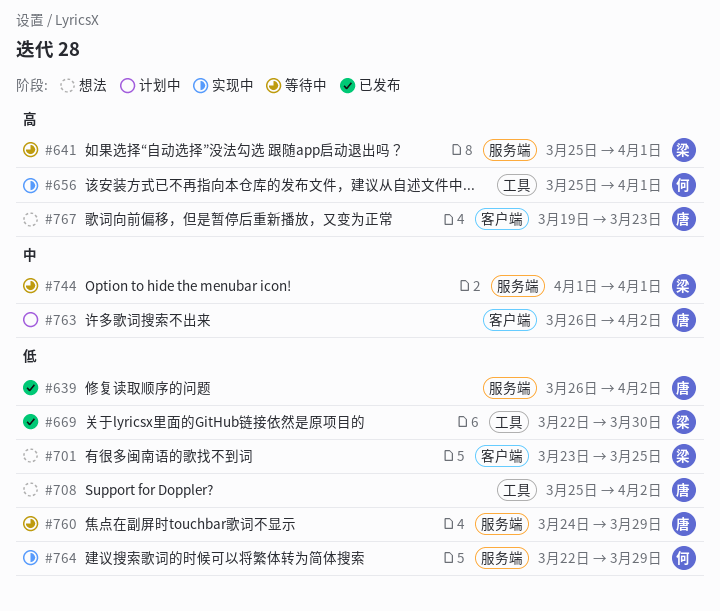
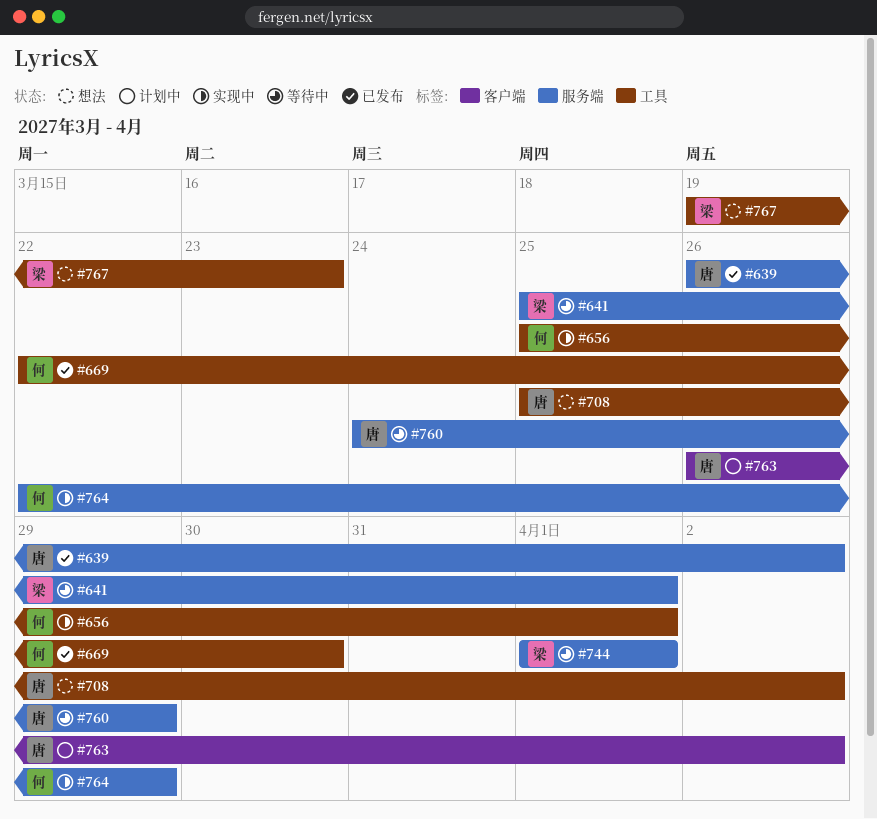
#669, owner: 梁 -> 何
#701: present -> none
#767, owner: 唐 -> 梁
#767, label: 客户端 -> 工具

